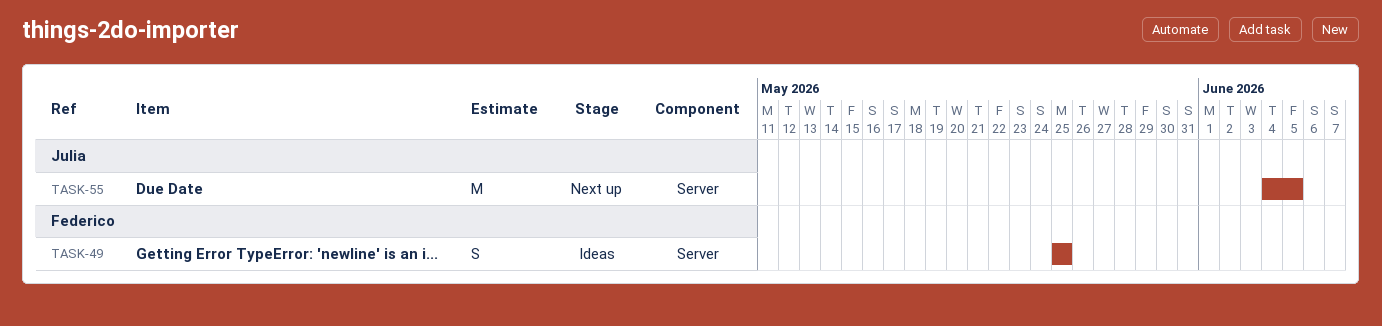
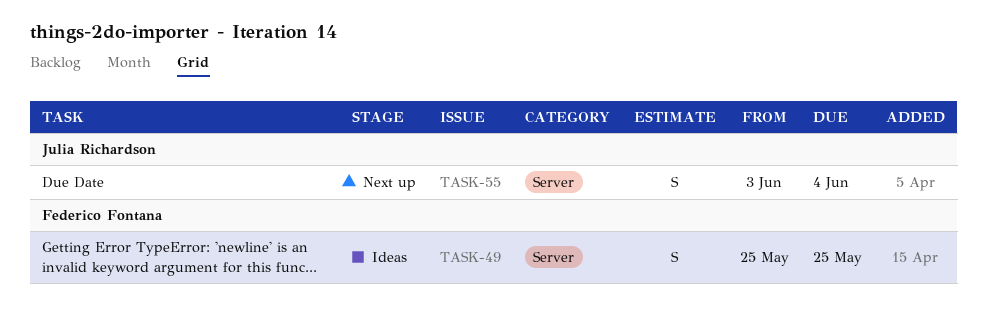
TASK-55, estimate: M -> S
TASK-55, start: Jun 4 -> Jun 3
TASK-55, due: Jun 5 -> Jun 4

